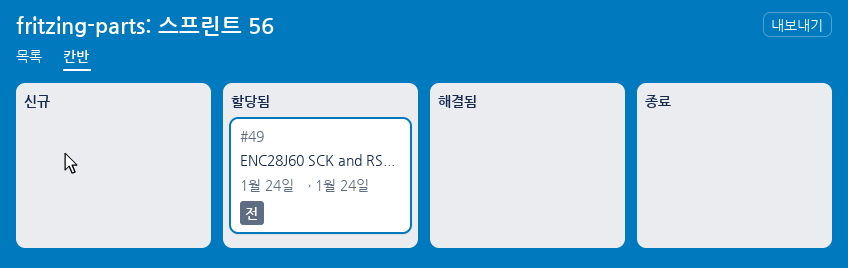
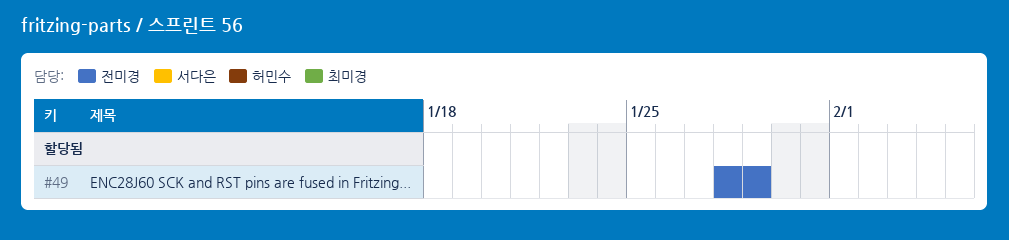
#49, start: Jan 24 -> Jan 28
#49, due: Jan 24 -> Jan 29

